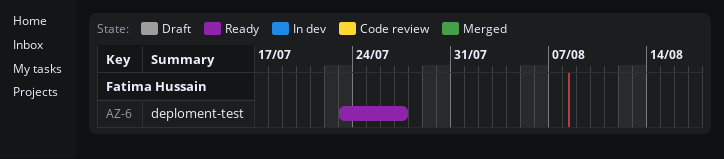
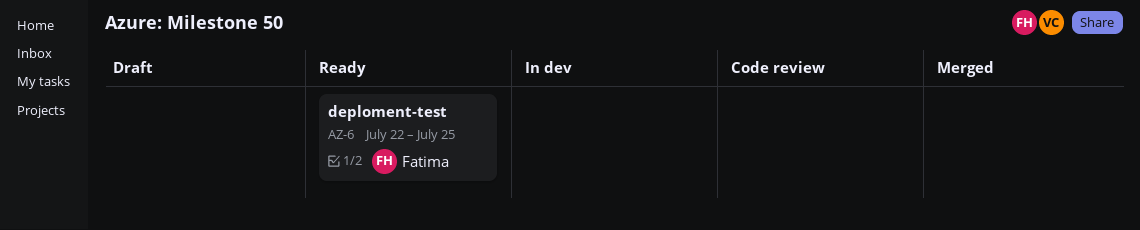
AZ-6, start: Jul 23 -> Jul 22
AZ-6, due: Jul 27 -> Jul 25

